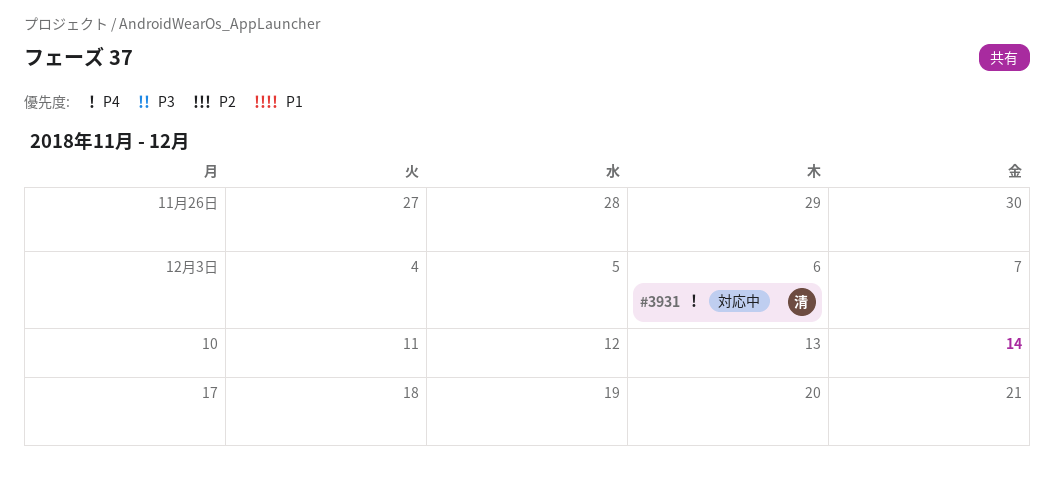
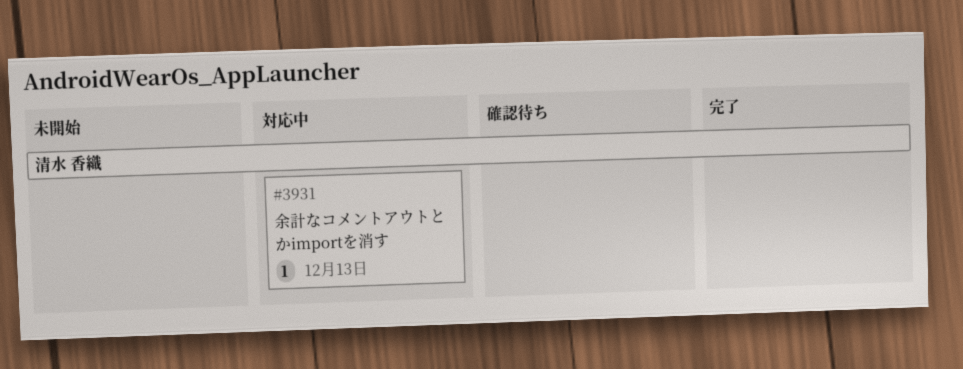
#3931, due: Dec 6 -> Dec 13

